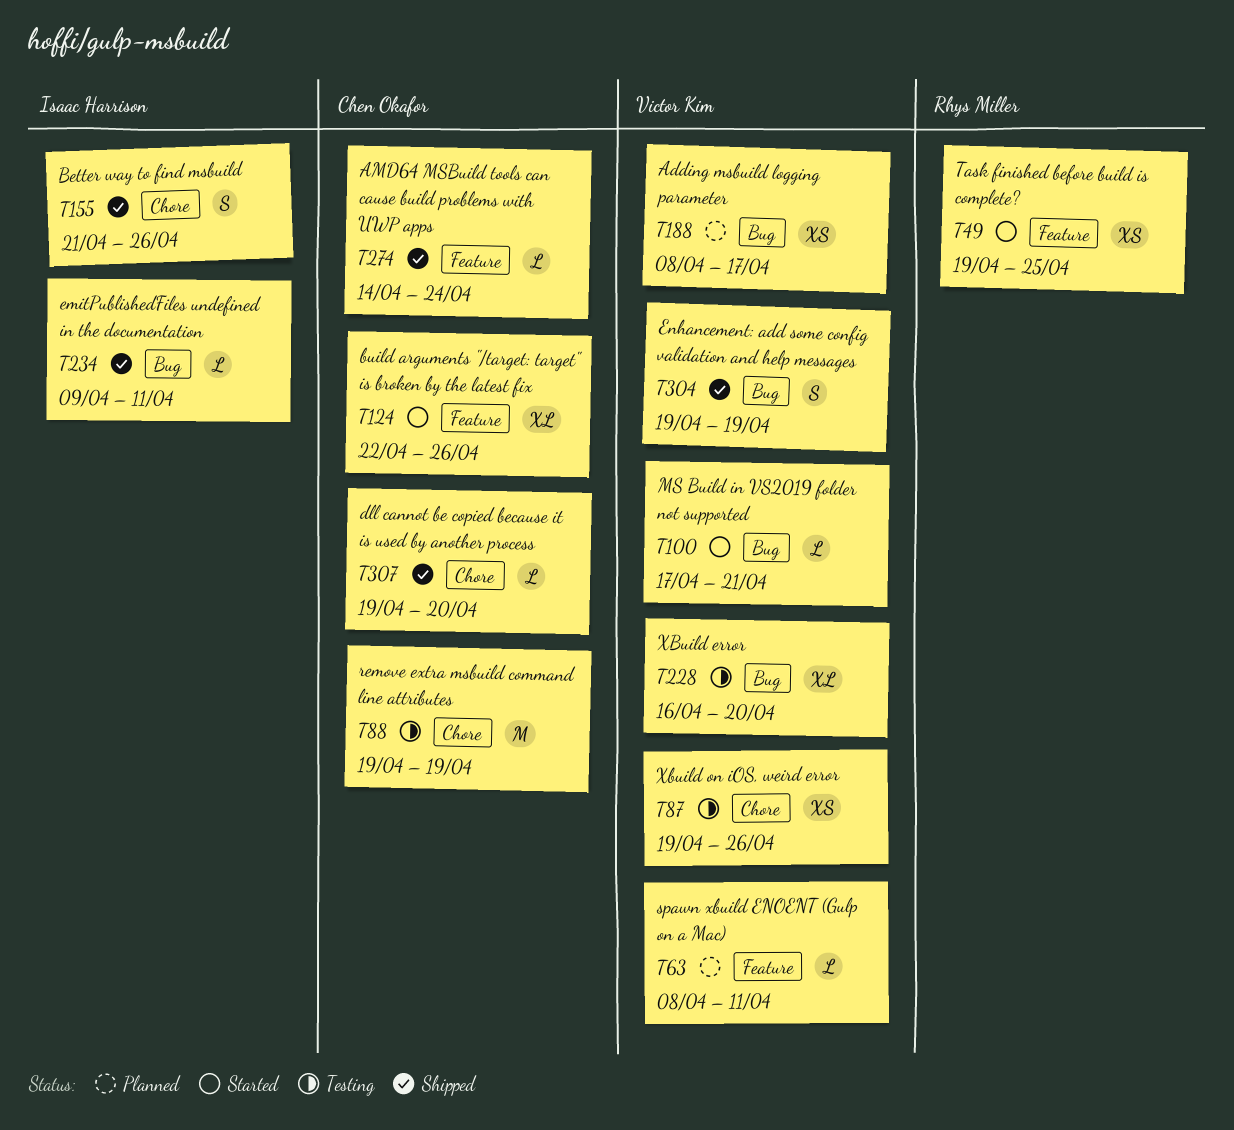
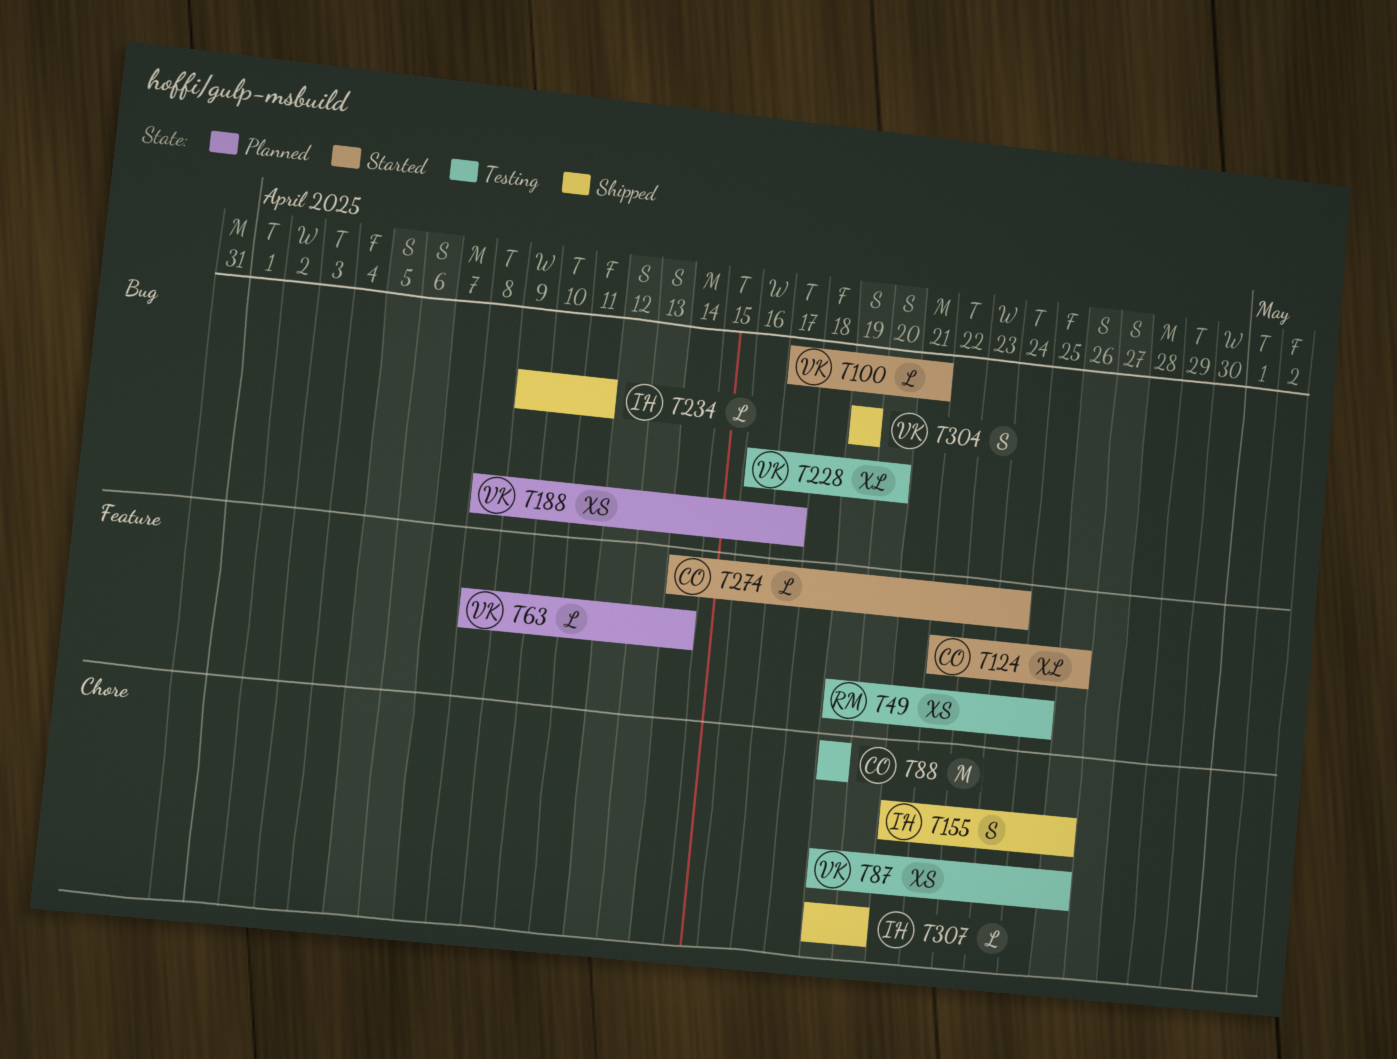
T49, status: Started -> Testing
T63, due: Apr 11 -> Apr 14
T274, status: Shipped -> Started
T307, owner: Chen Okafor -> Isaac Harrison

